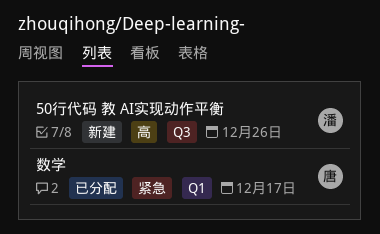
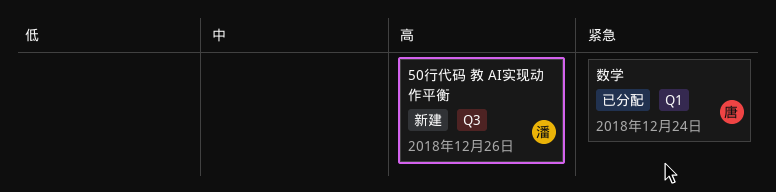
数学, due: Dec 17 -> Dec 24

